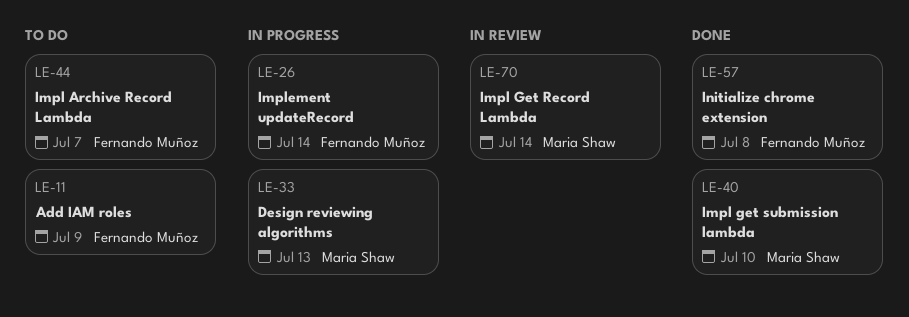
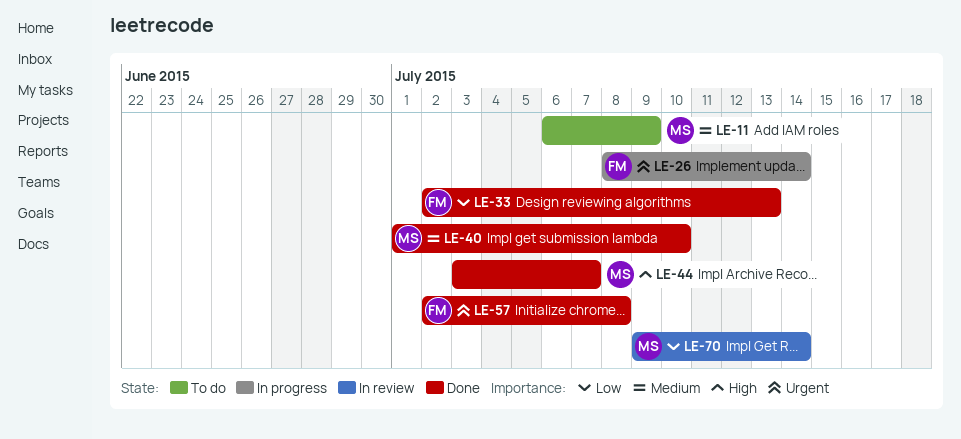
LE-11, owner: Fernando Muñoz -> Maria Shaw
LE-33, status: In progress -> Done
LE-33, owner: Maria Shaw -> Fernando Muñoz
LE-44, status: To do -> Done
LE-44, owner: Fernando Muñoz -> Maria Shaw

